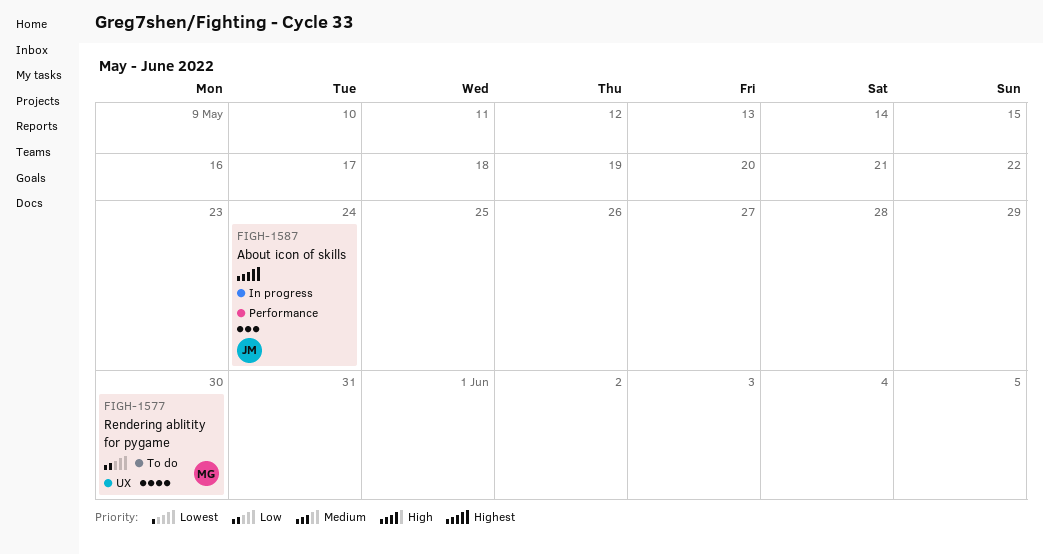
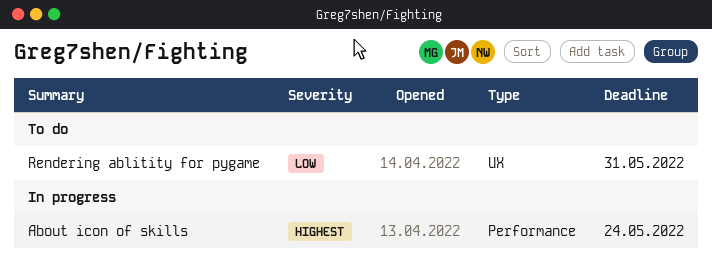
Rendering ablitity for pygame, due: May 30 -> May 31

